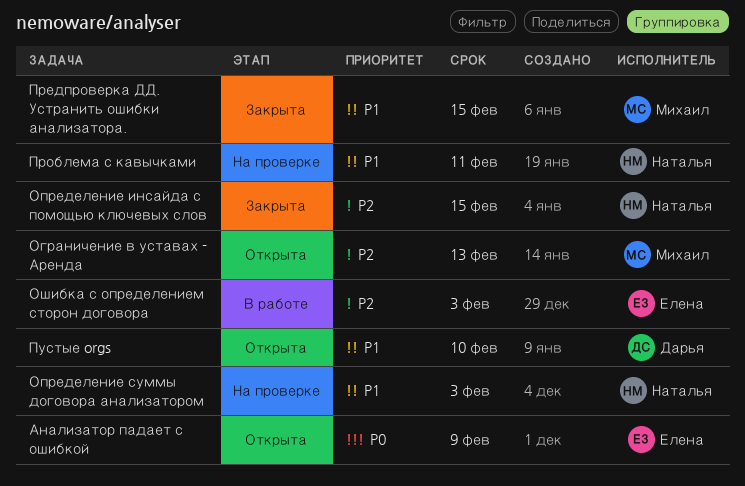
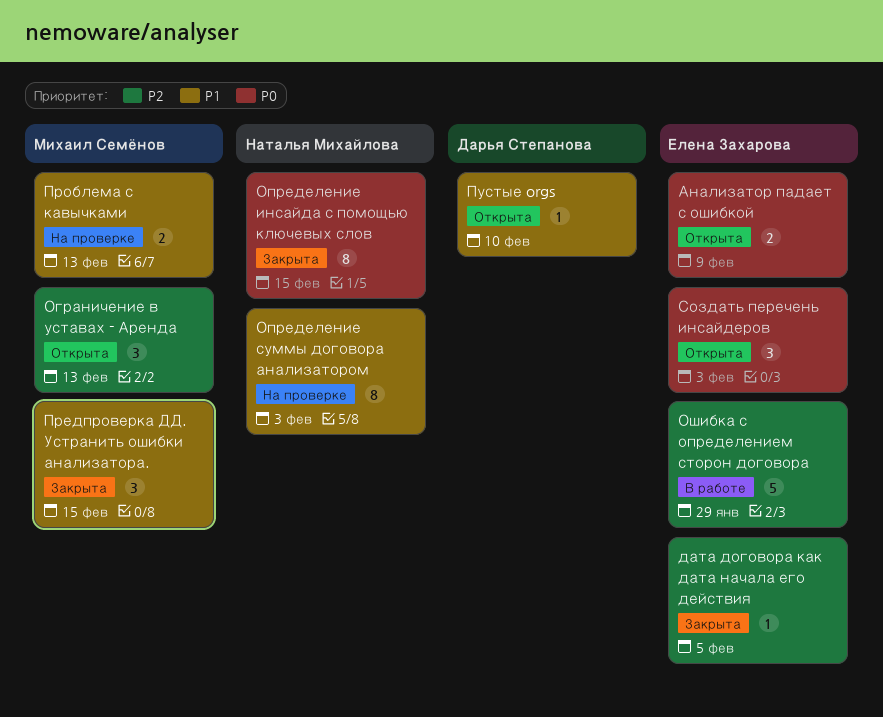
дата договора как дата начала его действия: none -> present
Определение инсайда с помощью ключевых слов, priority: P2 -> P0
Ошибка с определением сторон договора, due: Feb 3 -> Jan 29
Проблема с кавычками, owner: Наталья Михайлова -> Михаил Семёнов
Проблема с кавычками, due: Feb 11 -> Feb 13
Создать перечень инсайдеров: none -> present

